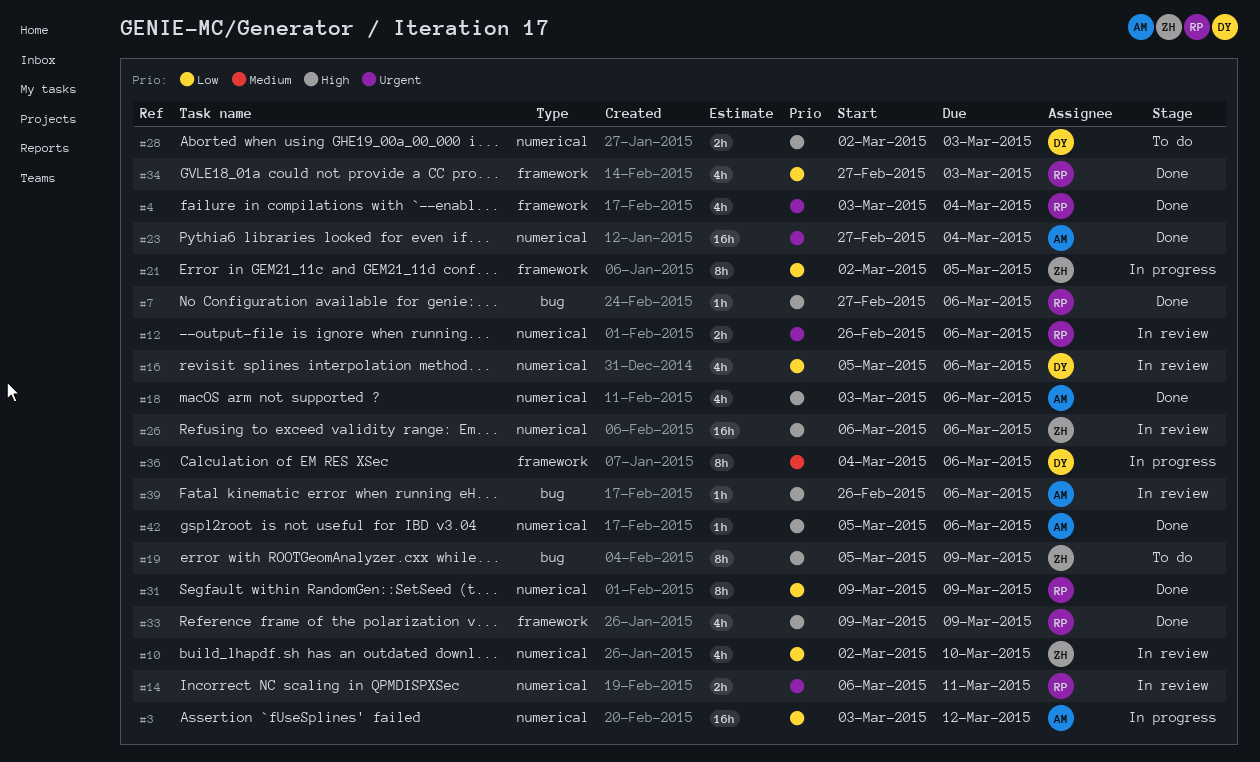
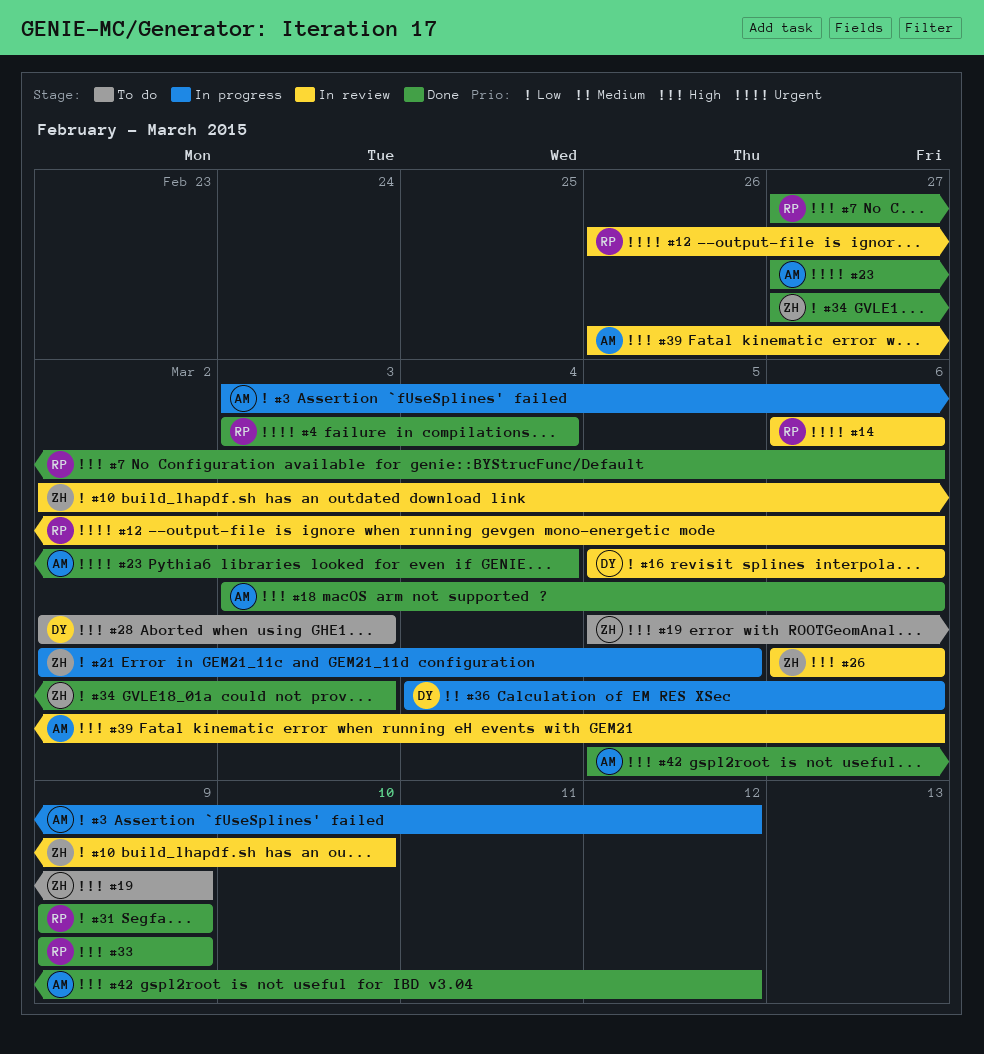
#14, due: Mar 11 -> Mar 6
#34, owner: RP -> ZH
#42, due: Mar 6 -> Mar 12

